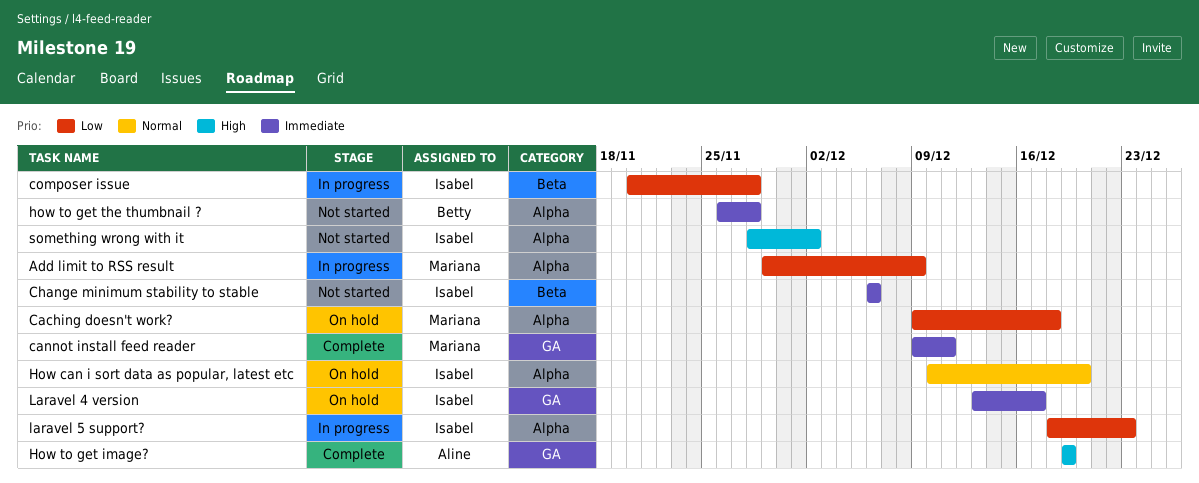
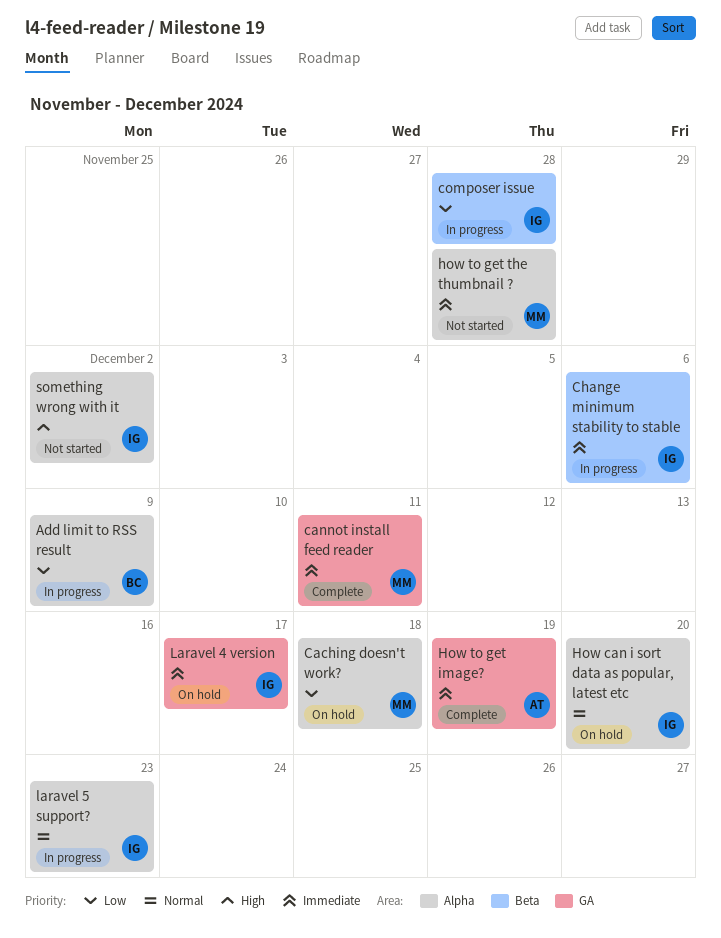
Add limit to RSS result, owner: Mariana -> Betty
Change minimum stability to stable, status: Not started -> In progress
How to get image?, priority: High -> Immediate
how to get the thumbnail ?, owner: Betty -> Mariana
laravel 5 support?, priority: Low -> Normal

